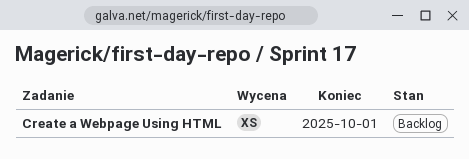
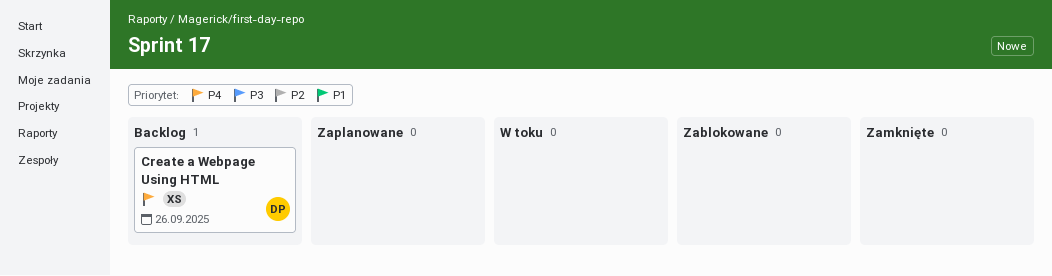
Create a Webpage Using HTML, due: Oct 1 -> Sep 26

